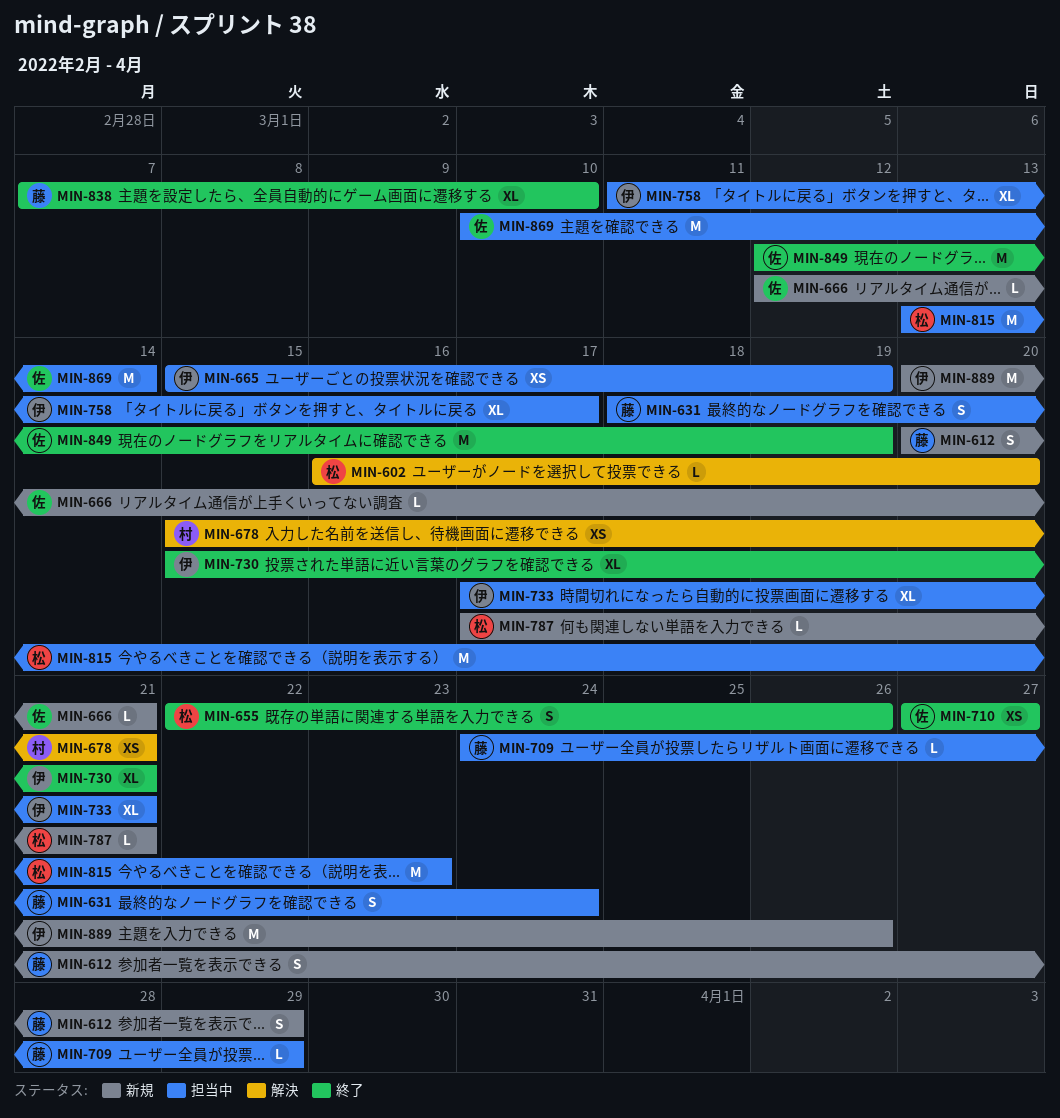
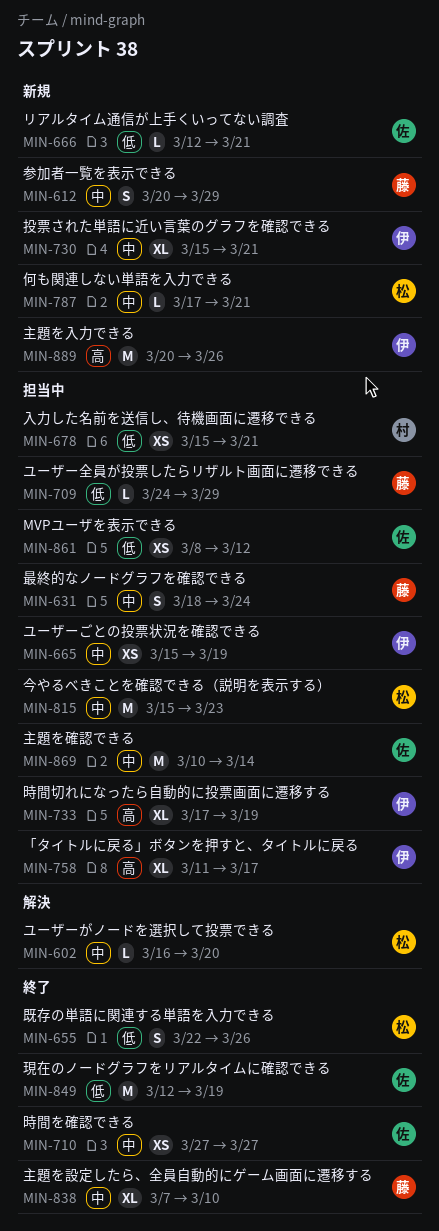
MIN-678, status: 解決 -> 担当中
MIN-730, status: 終了 -> 新規
MIN-733, due: Mar 21 -> Mar 19
MIN-815, start: Mar 13 -> Mar 15
MIN-861: none -> present

